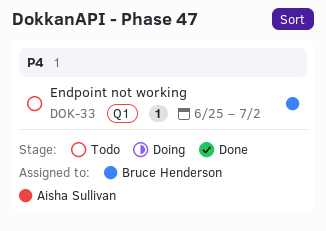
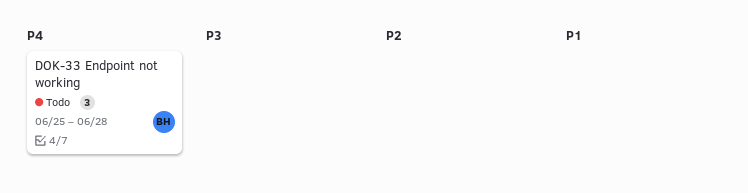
DOK-33, estimate: 1 -> 3
DOK-33, due: Jul 2 -> Jun 28

